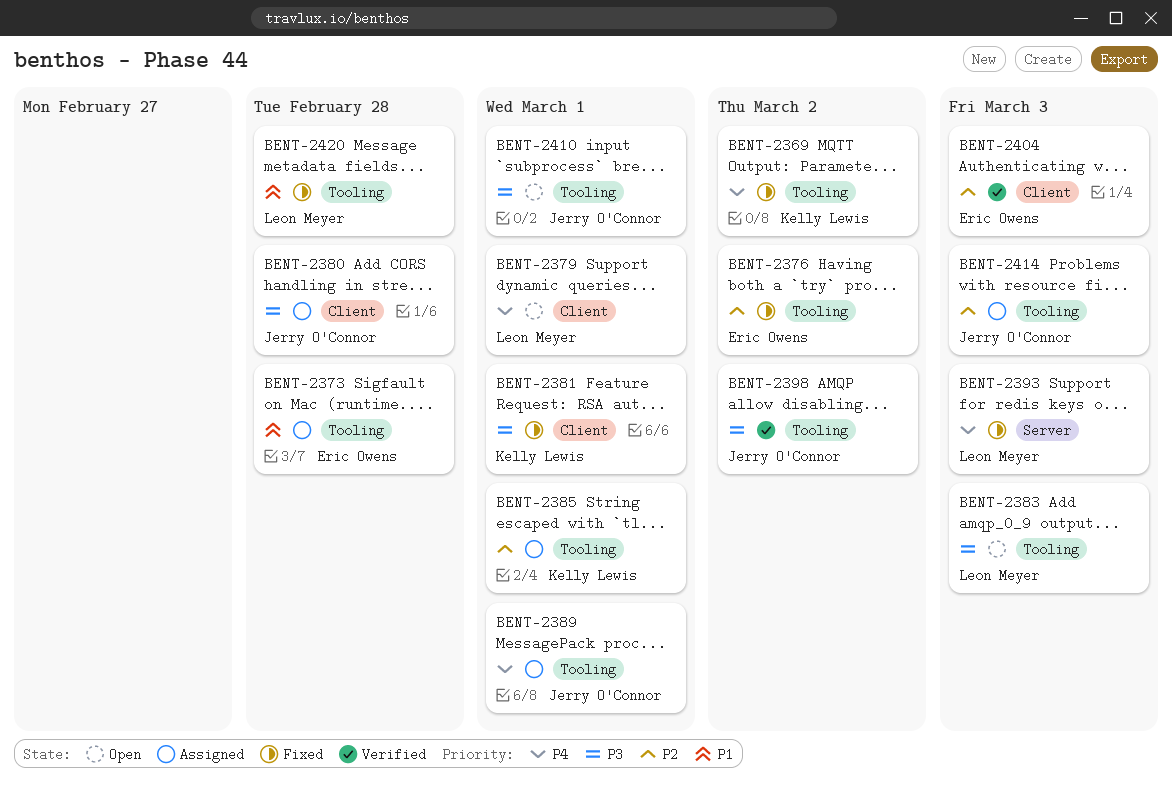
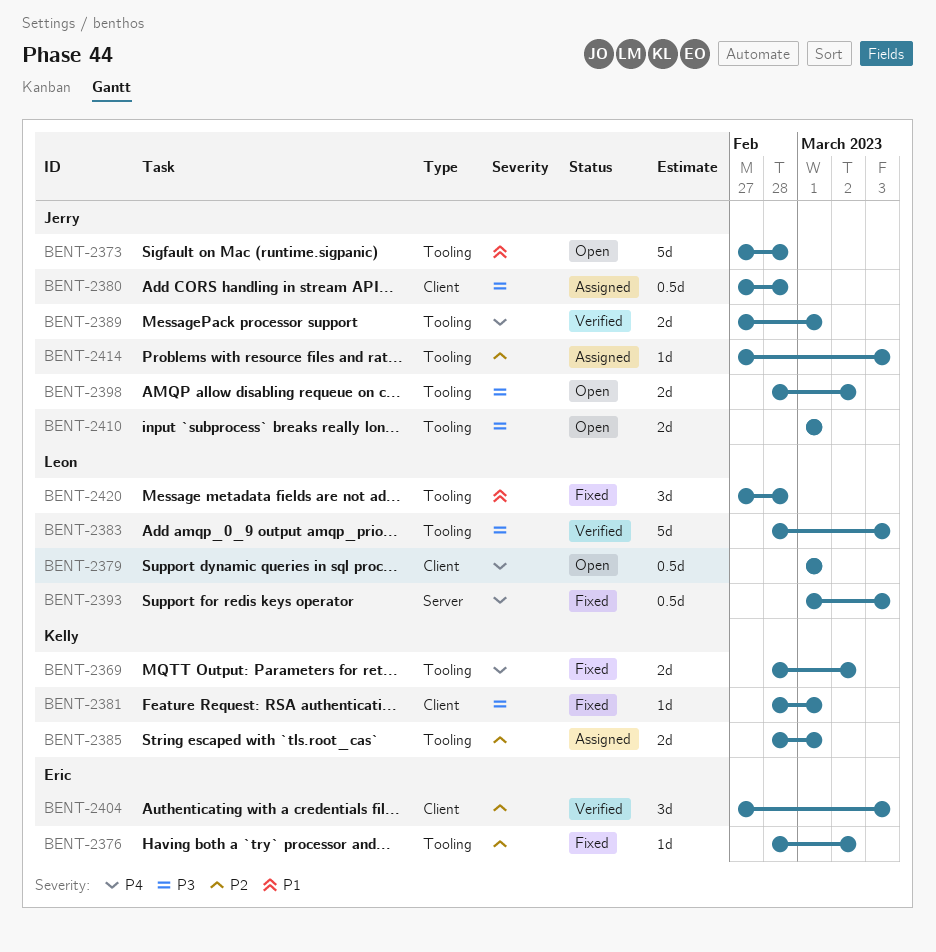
BENT-2373, status: Assigned -> Open
BENT-2373, owner: Eric Owens -> Jerry O'Connor
BENT-2383, status: Open -> Verified
BENT-2389, status: Assigned -> Verified
BENT-2398, status: Verified -> Open

